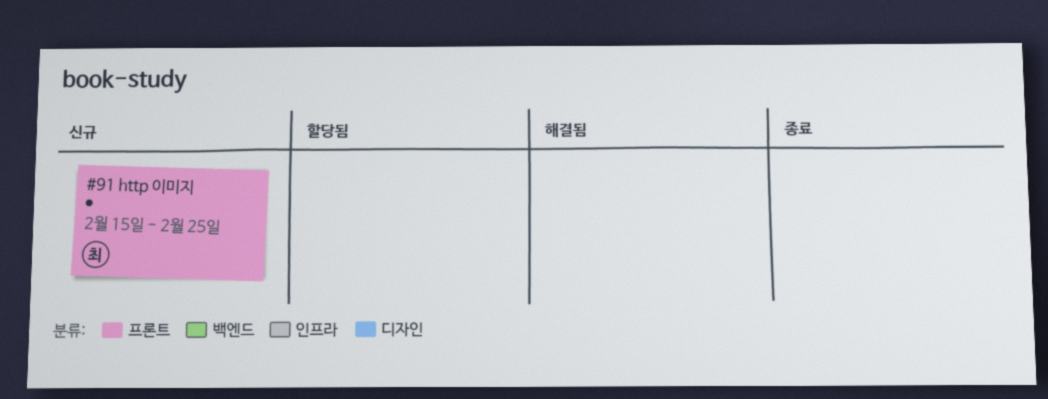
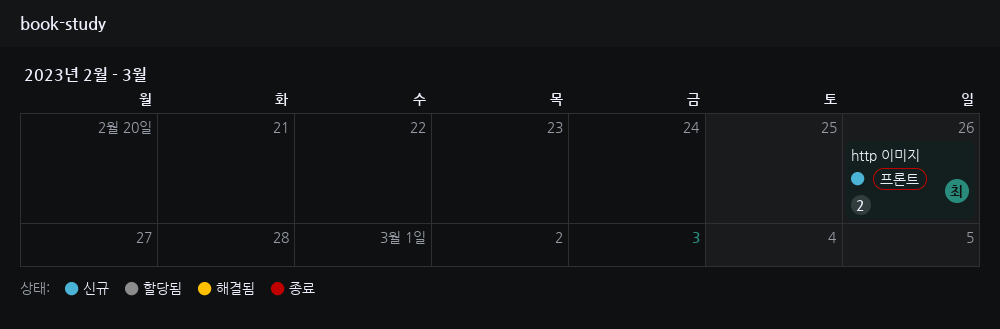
http 이미지, estimate: 1 -> 2
http 이미지, due: Feb 25 -> Feb 26

